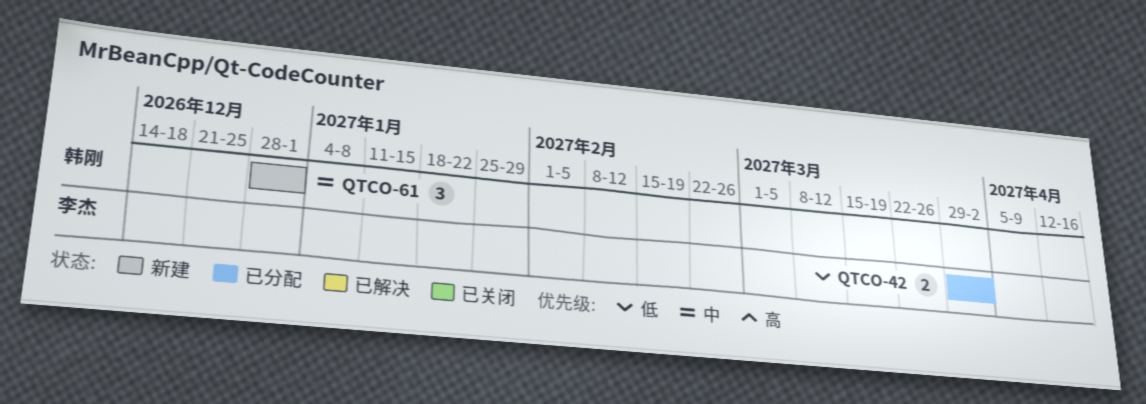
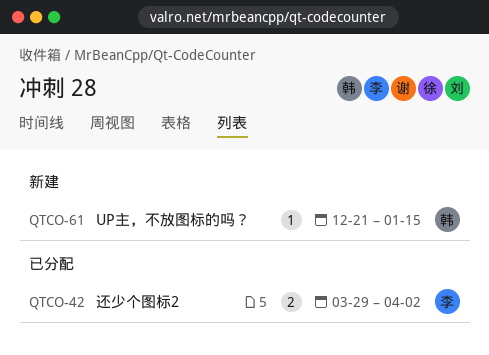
QTCO-61, estimate: 3 -> 1
QTCO-61, start: Dec 28 -> Dec 21
QTCO-61, due: Jan 1 -> Jan 15

